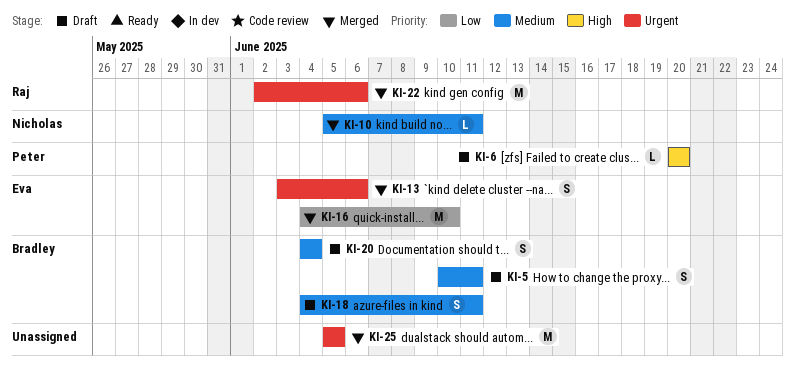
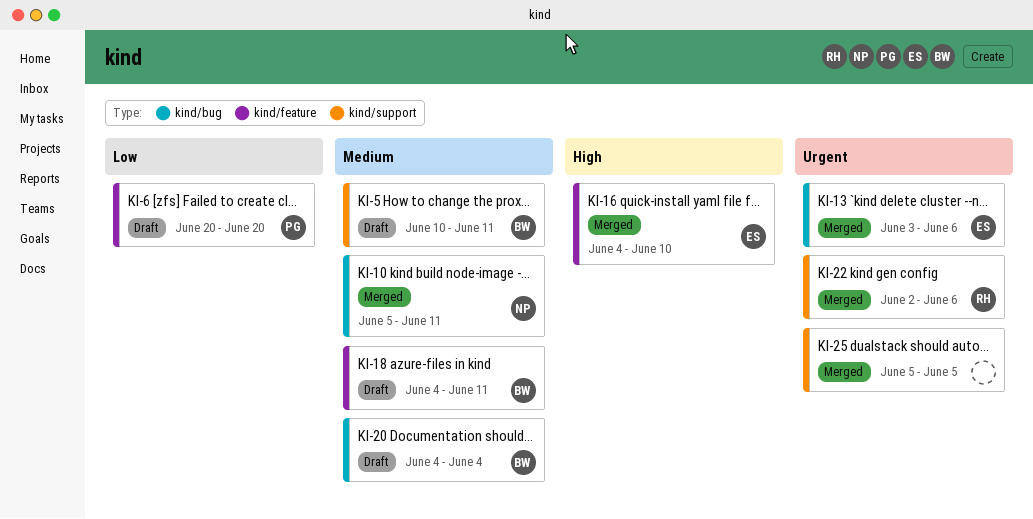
KI-6, priority: High -> Low
KI-16, priority: Low -> High

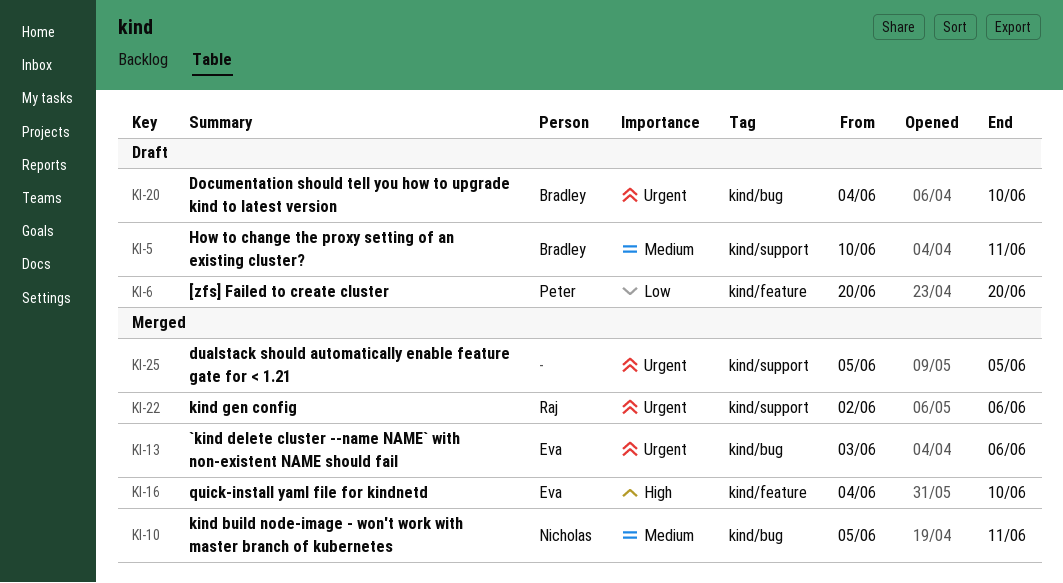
KI-18: present -> none
KI-20, priority: Medium -> Urgent
KI-20, due: Jun 4 -> Jun 10

